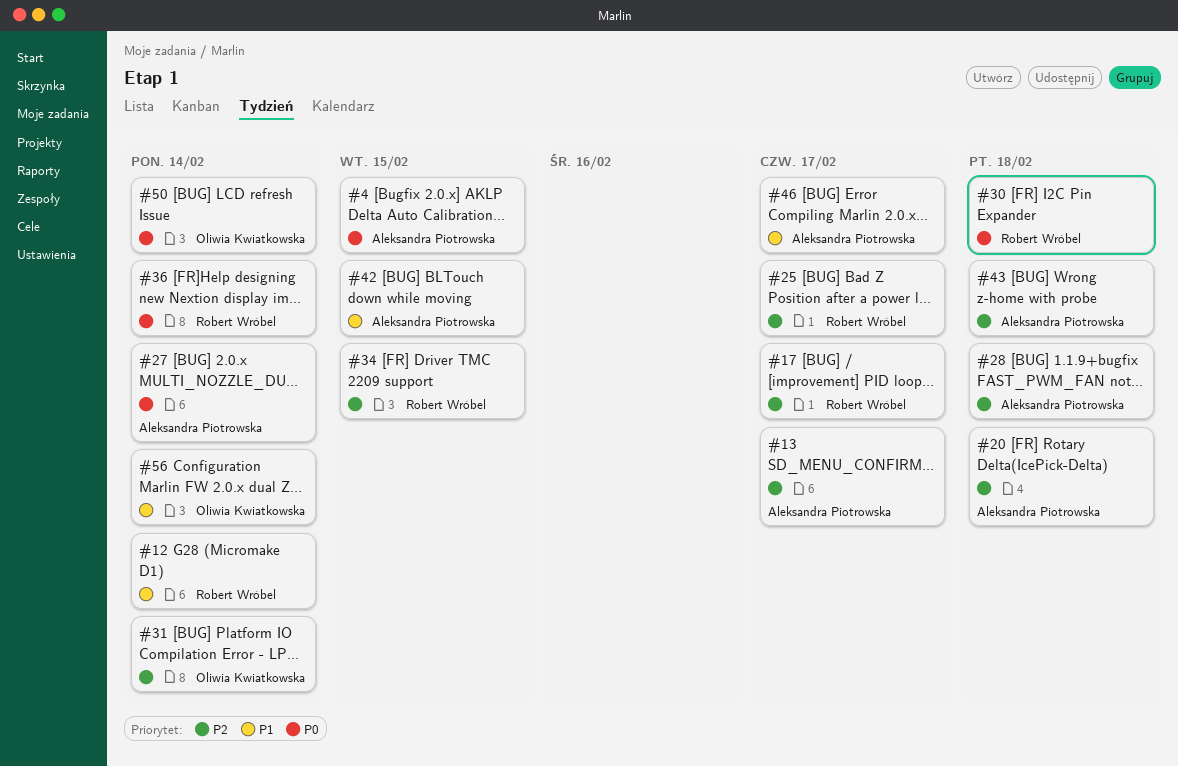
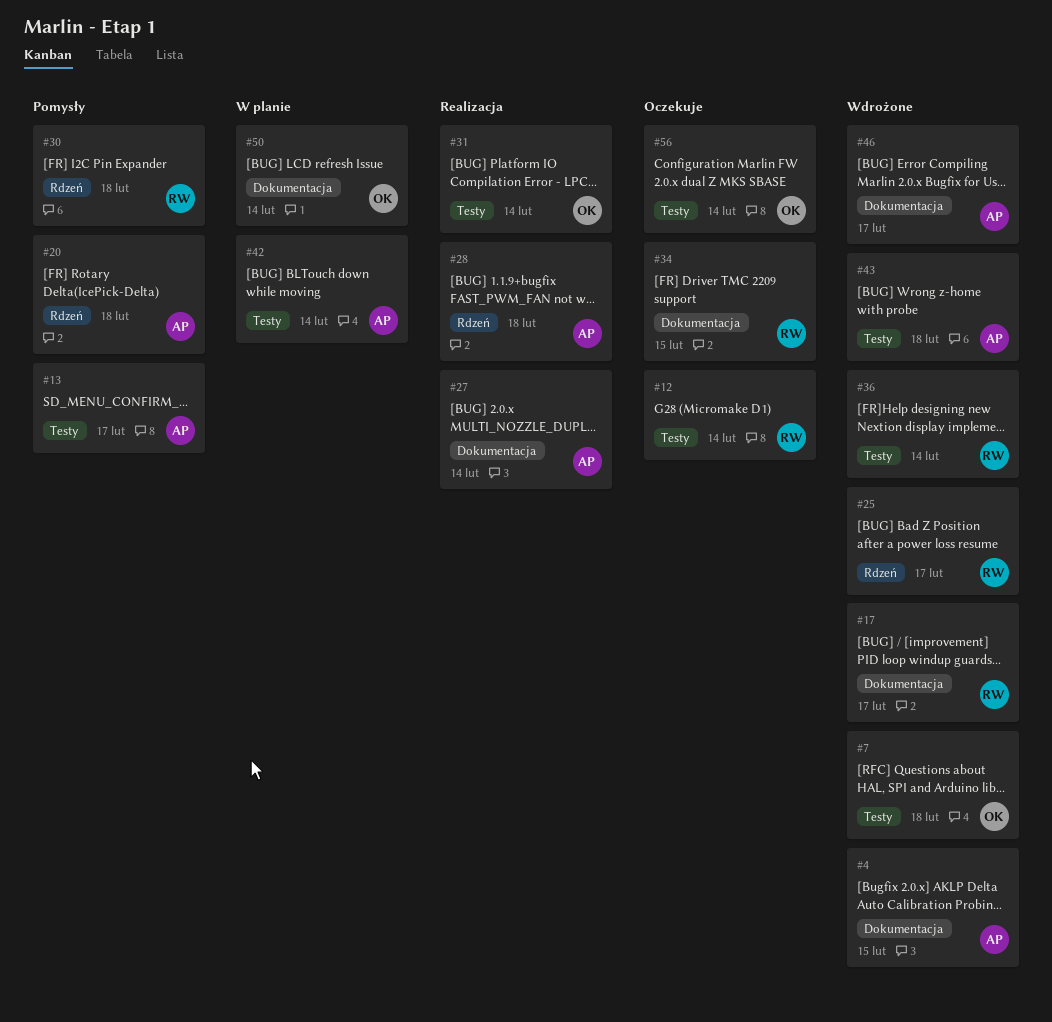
#7: none -> present
#42, due: Feb 15 -> Feb 14

